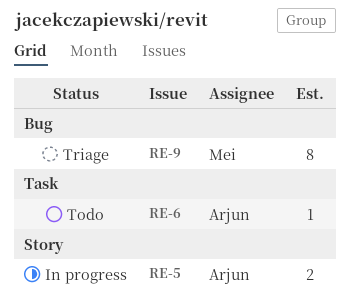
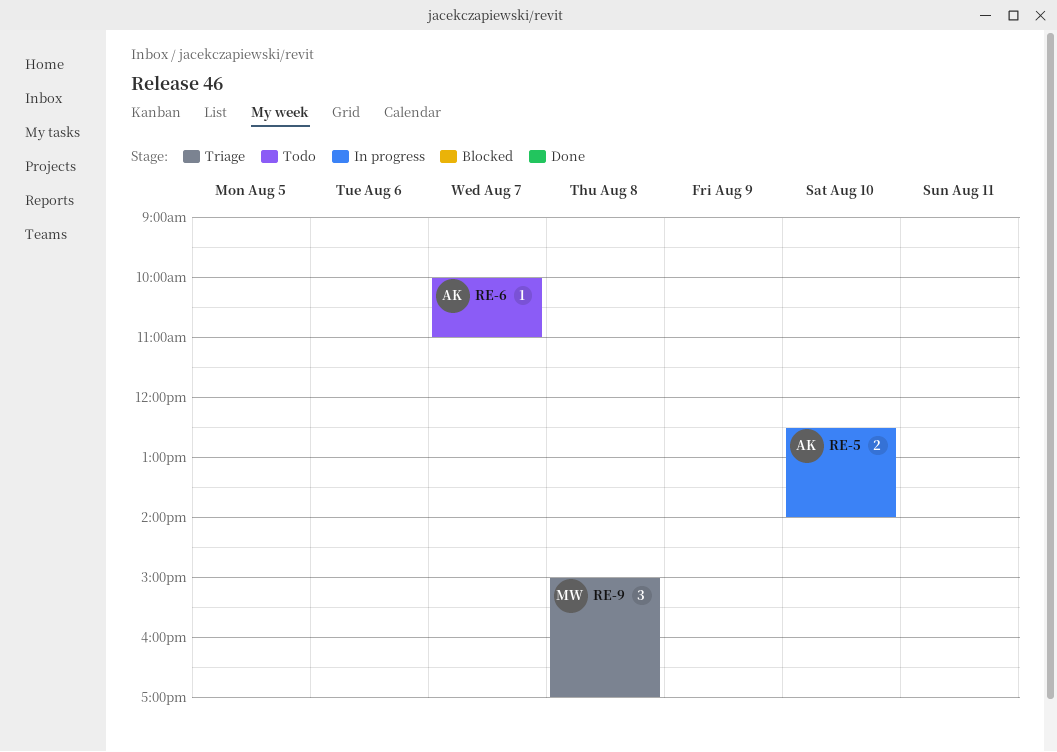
RE-9, estimate: 8 -> 3

